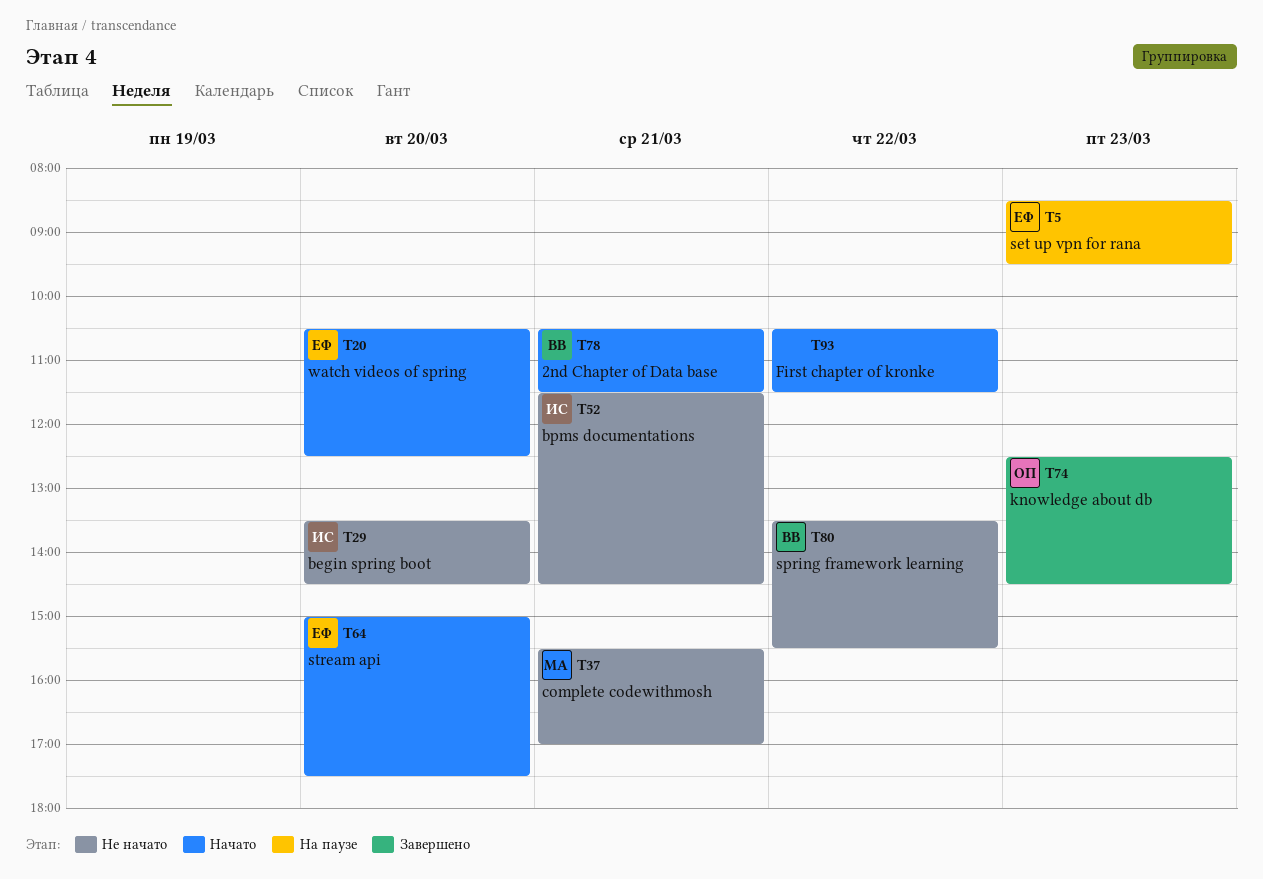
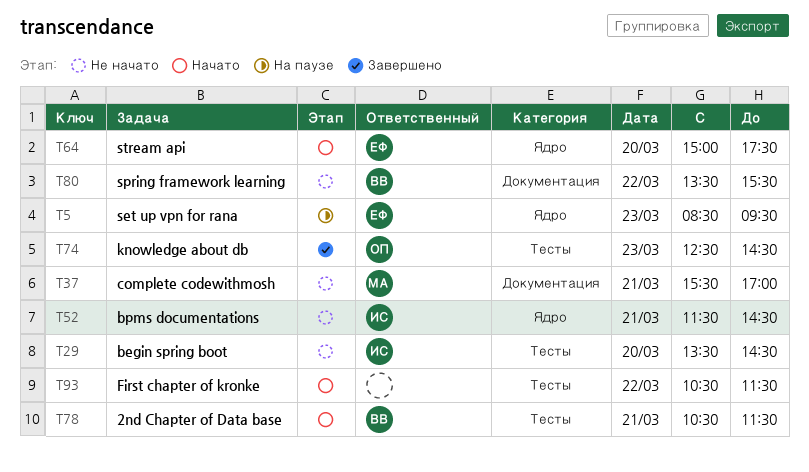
T20: present -> none

